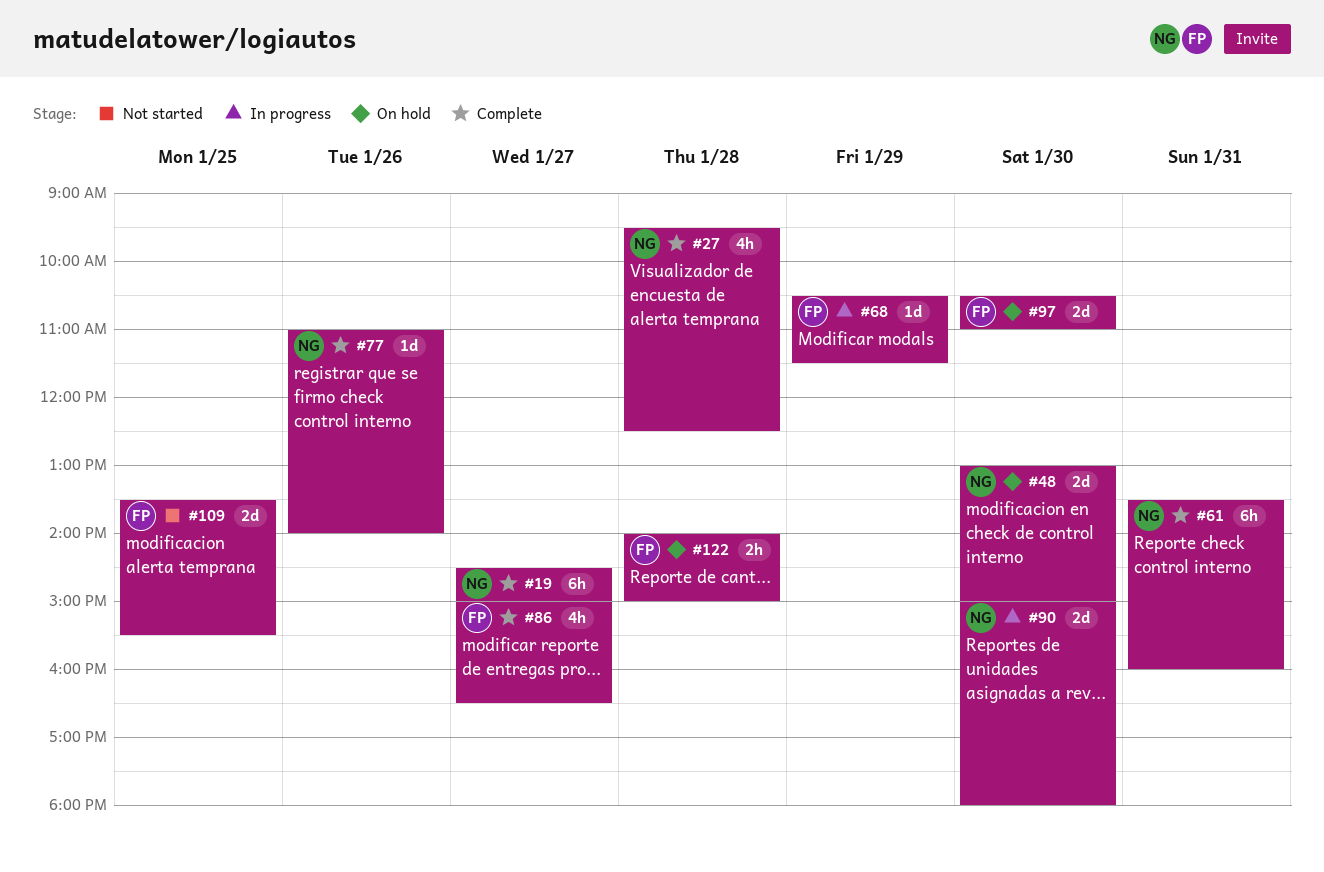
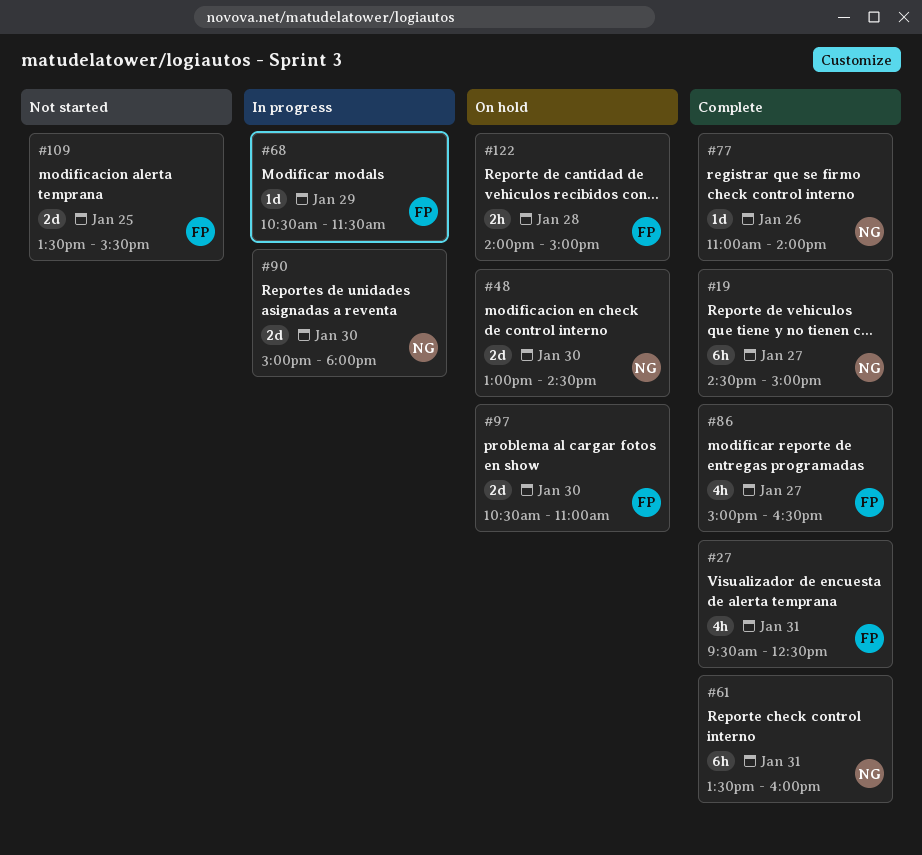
#27, owner: NG -> FP
#27, day: Jan 28 -> Jan 31
#48, ends: 15:00 -> 14:30

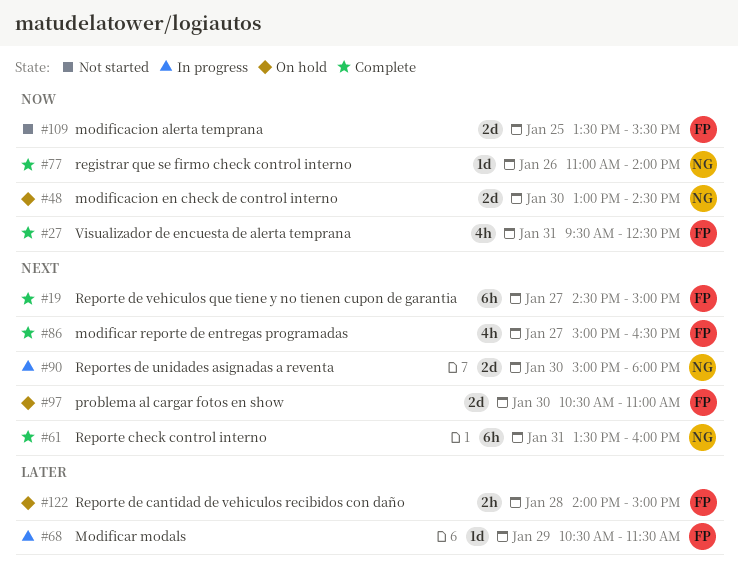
#19, owner: NG -> FP

